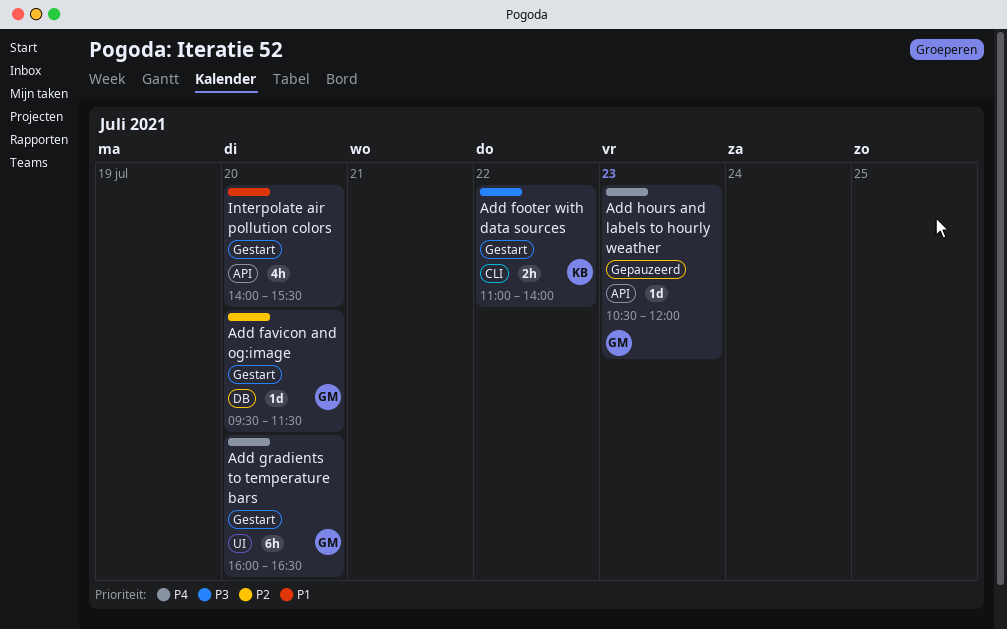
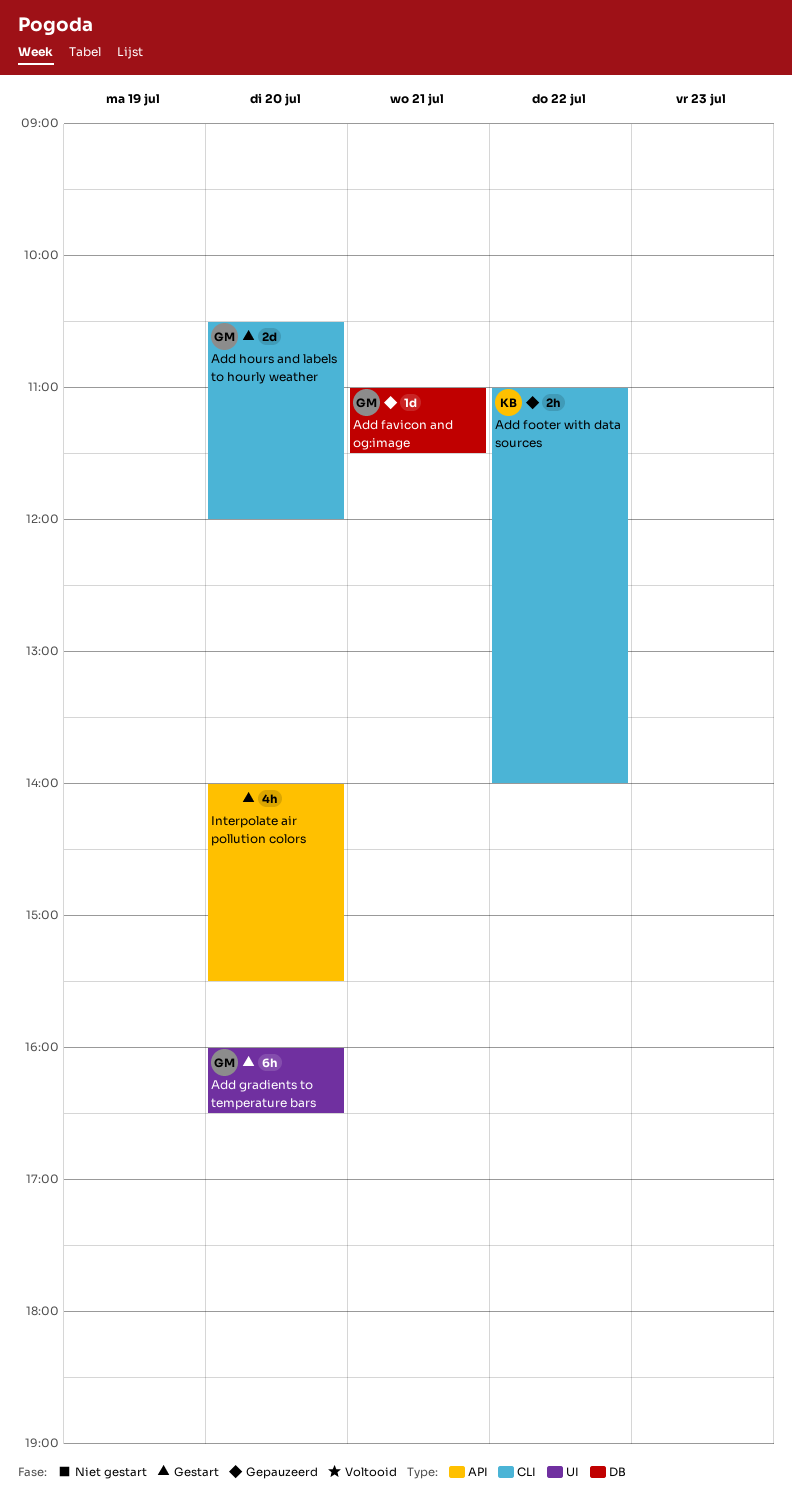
Add favicon and og:image, status: Gestart -> Gepauzeerd
Add favicon and og:image, day: Jul 20 -> Jul 21
Add favicon and og:image, begins: 09:30 -> 11:00
Add footer with data sources, status: Gestart -> Gepauzeerd
Add hours and labels to hourly weather, status: Gepauzeerd -> Gestart
Add hours and labels to hourly weather, label: API -> CLI
Add hours and labels to hourly weather, estimate: 1d -> 2d
Add hours and labels to hourly weather, day: Jul 23 -> Jul 20

